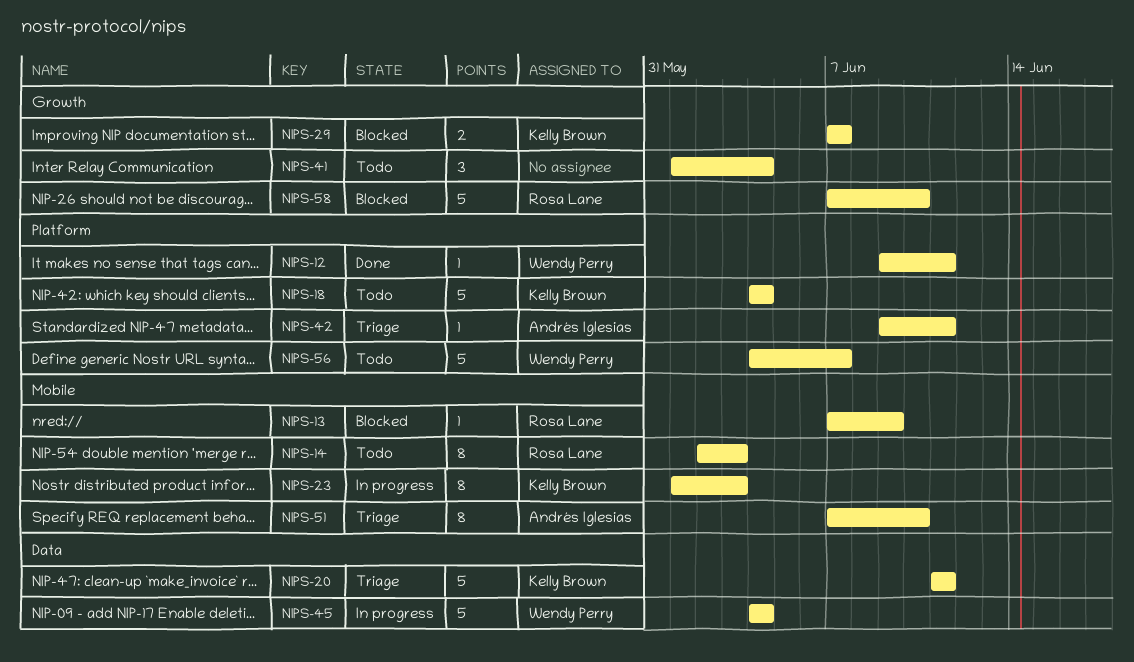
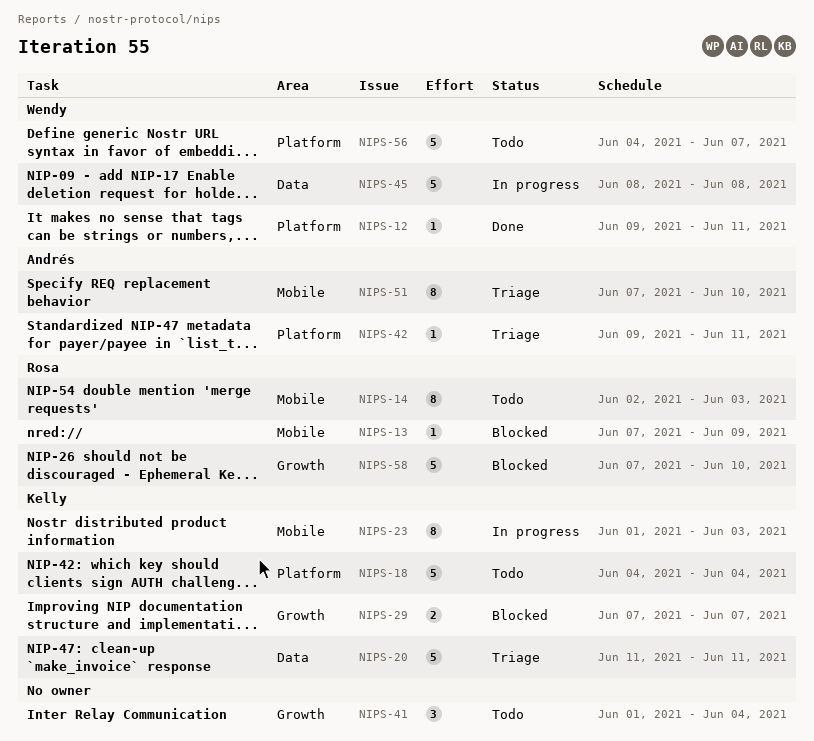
NIPS-45, start: Jun 4 -> Jun 8
NIPS-45, due: Jun 4 -> Jun 8

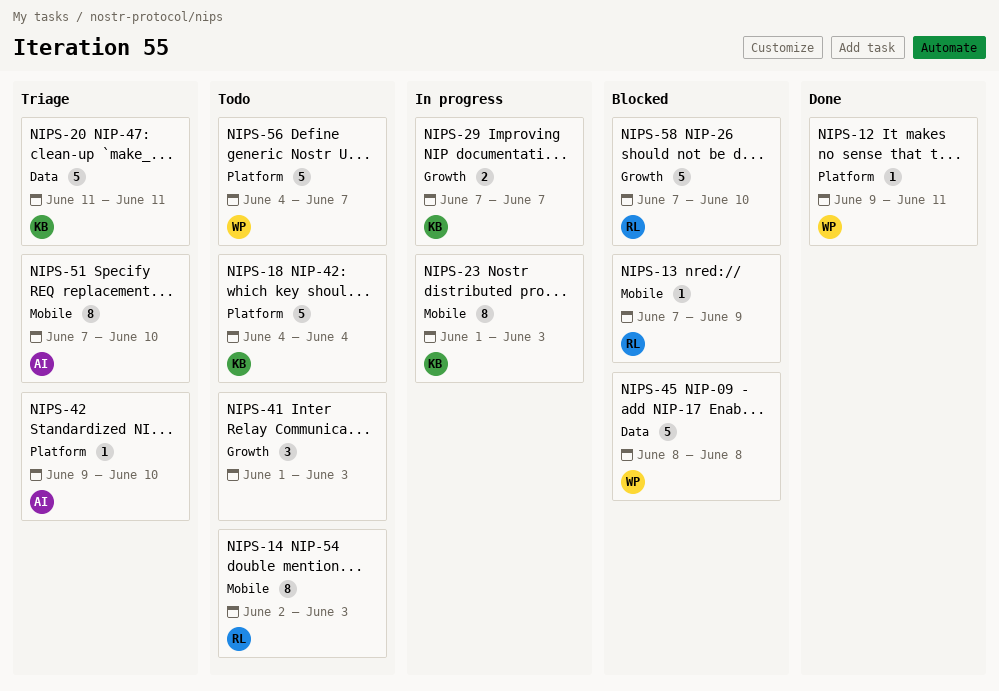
NIPS-29, status: Blocked -> In progress
NIPS-41, due: Jun 4 -> Jun 3
NIPS-42, due: Jun 11 -> Jun 10
NIPS-45, status: In progress -> Blocked

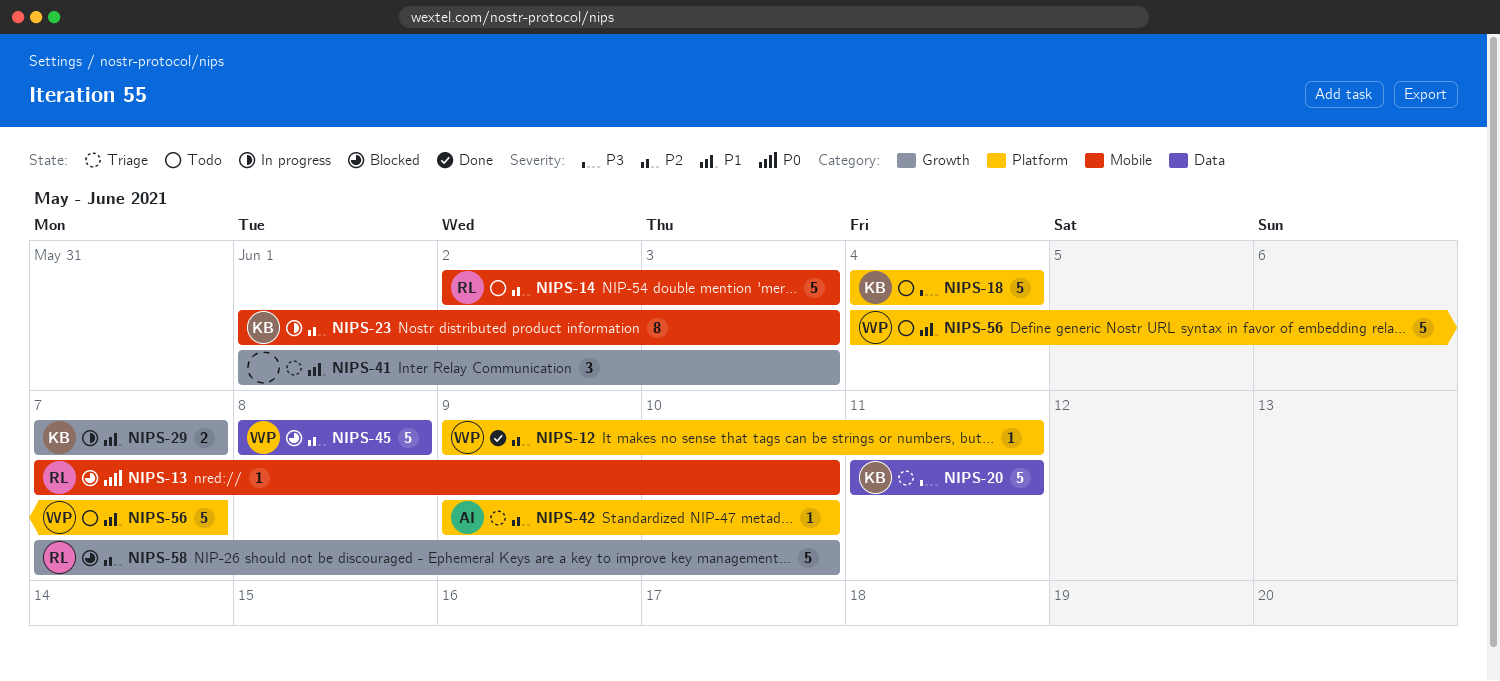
NIPS-13, due: Jun 9 -> Jun 10
NIPS-14, estimate: 8 -> 5
NIPS-41, status: Todo -> Triage
NIPS-51: present -> none

